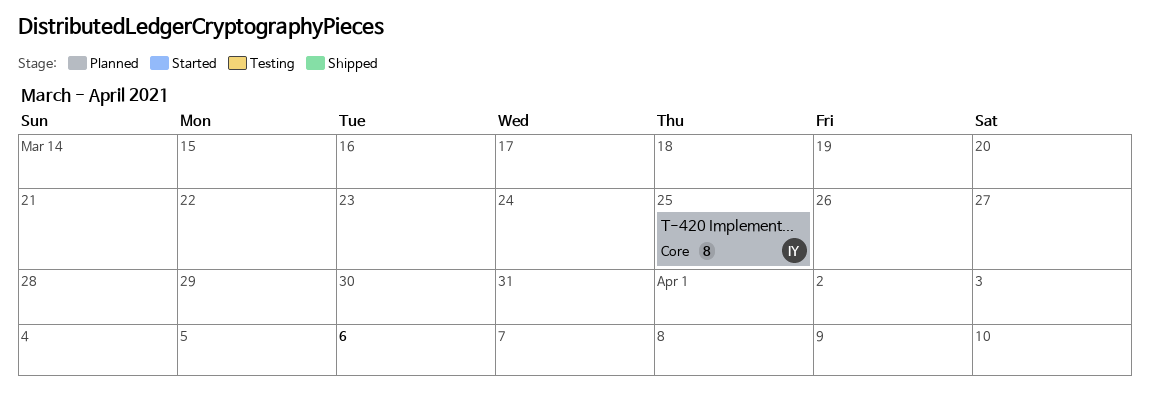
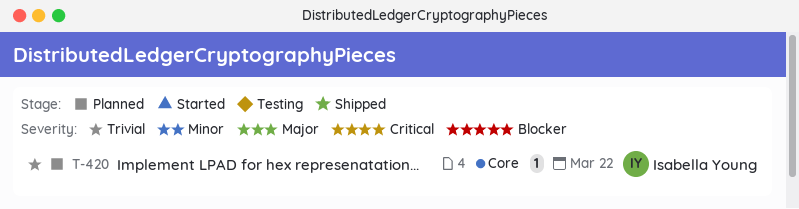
T-420, estimate: 8 -> 1
T-420, due: Mar 25 -> Mar 22

